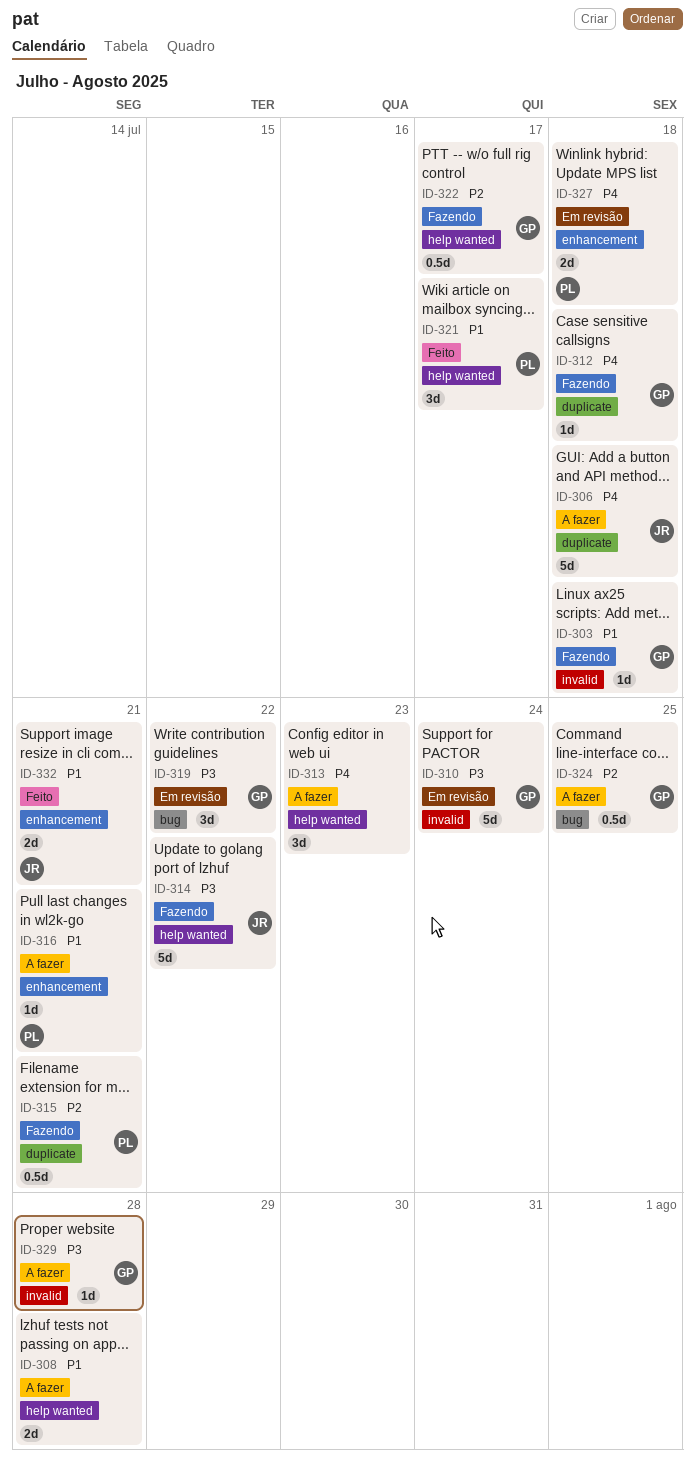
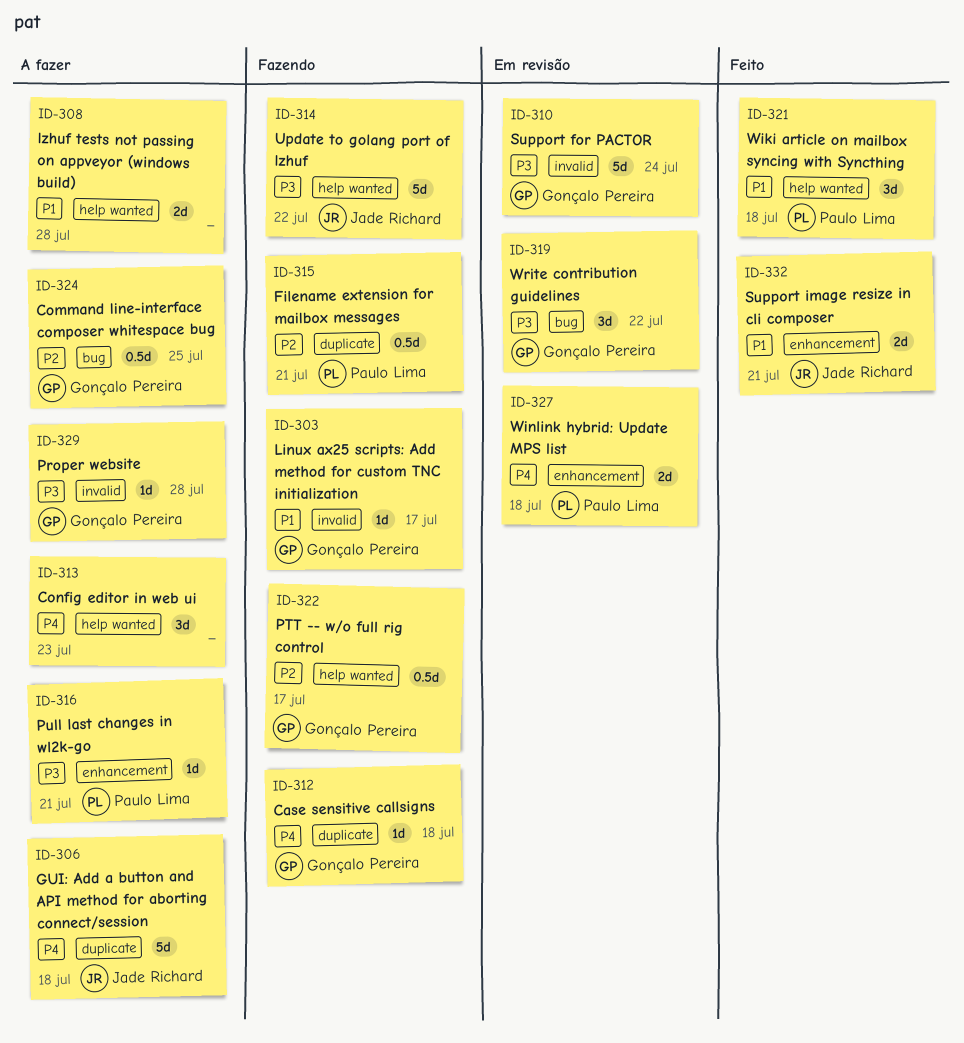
ID-303, due: Jul 18 -> Jul 17
ID-316, priority: P1 -> P3
ID-321, due: Jul 17 -> Jul 18

